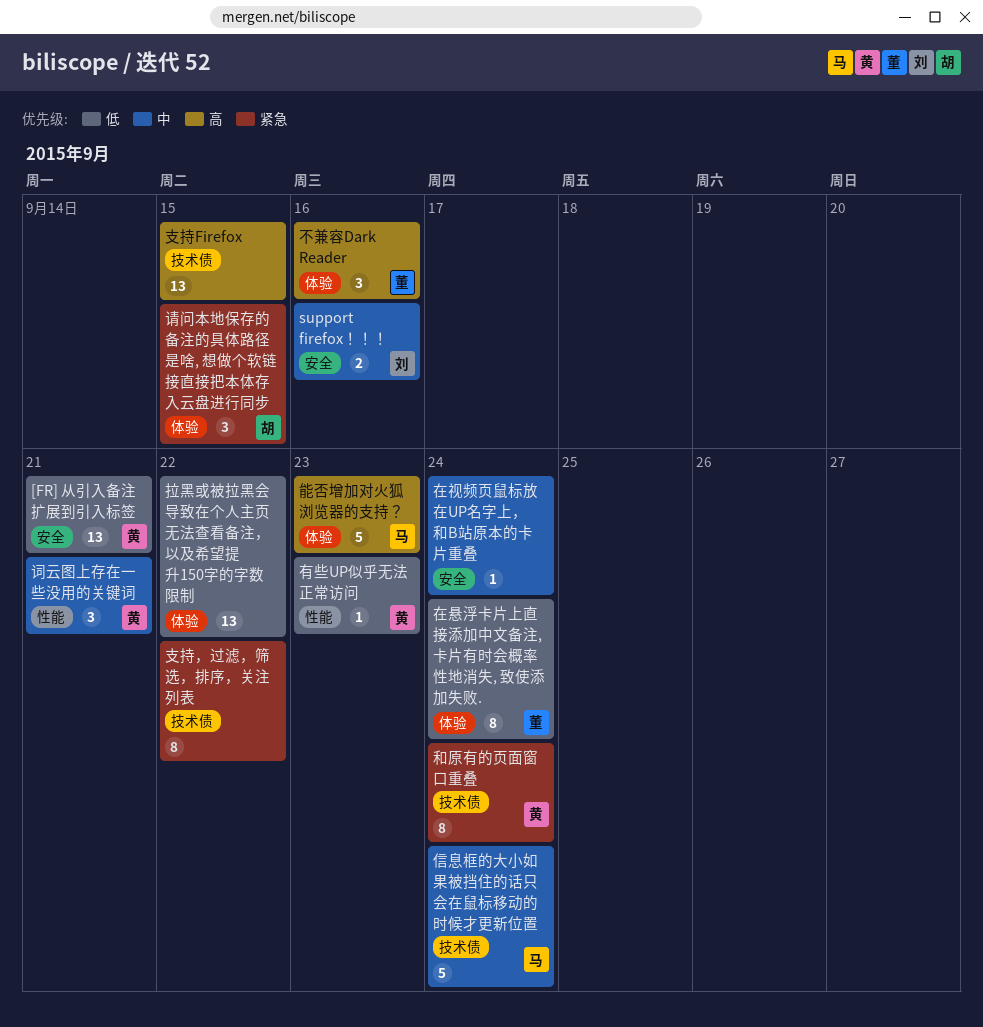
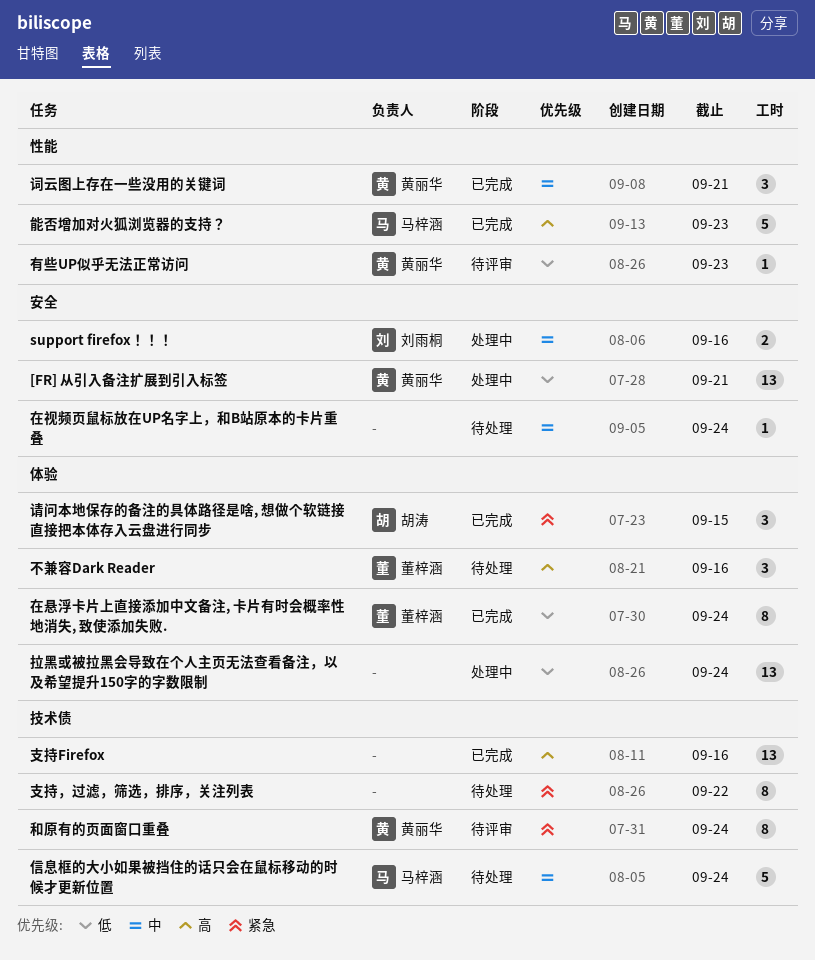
拉黑或被拉黑会导致在个人主页无法查看备注，以及希望提升150字的字数限制, due: Sep 22 -> Sep 24
支持Firefox, due: Sep 15 -> Sep 16
能否增加对火狐浏览器的支持？, label: 体验 -> 性能

